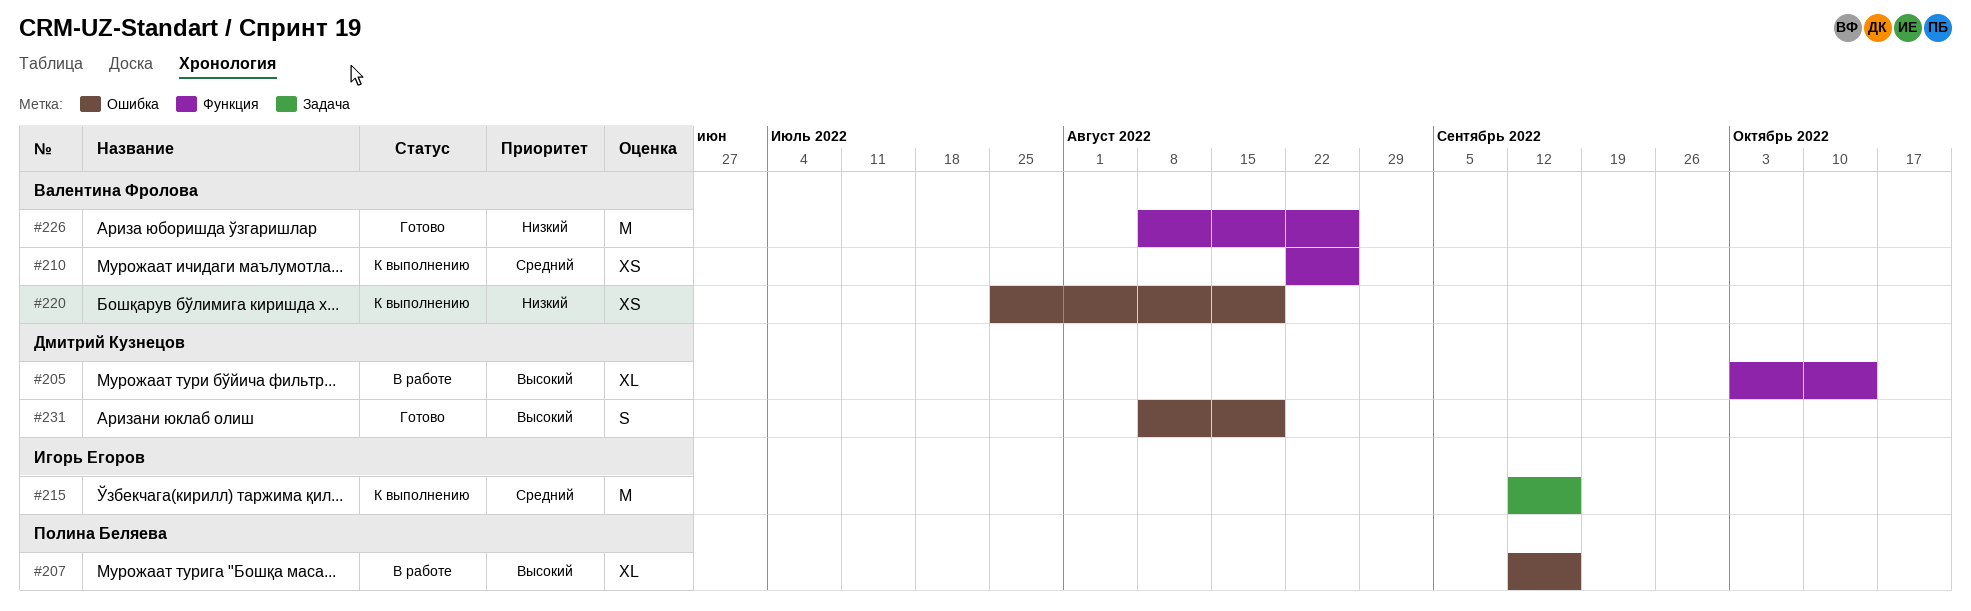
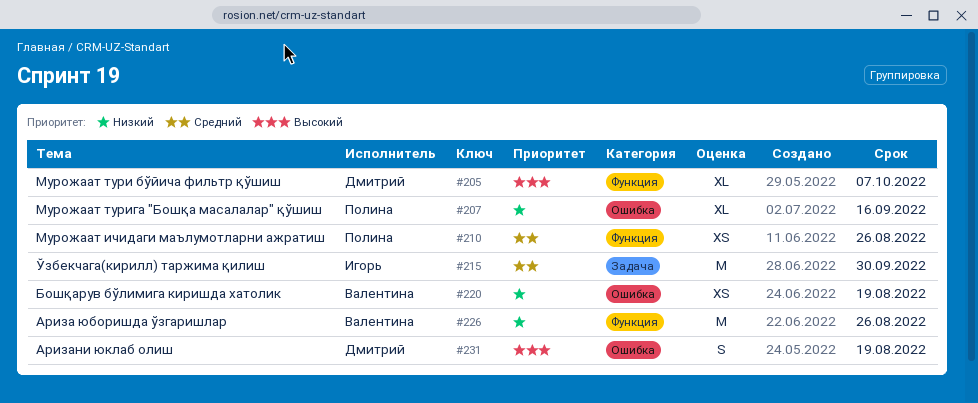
#205, due: Oct 14 -> Oct 7
#207, priority: Высокий -> Низкий
#210, owner: Валентина Фролова -> Полина Беляева
#215, due: Sep 16 -> Sep 30

